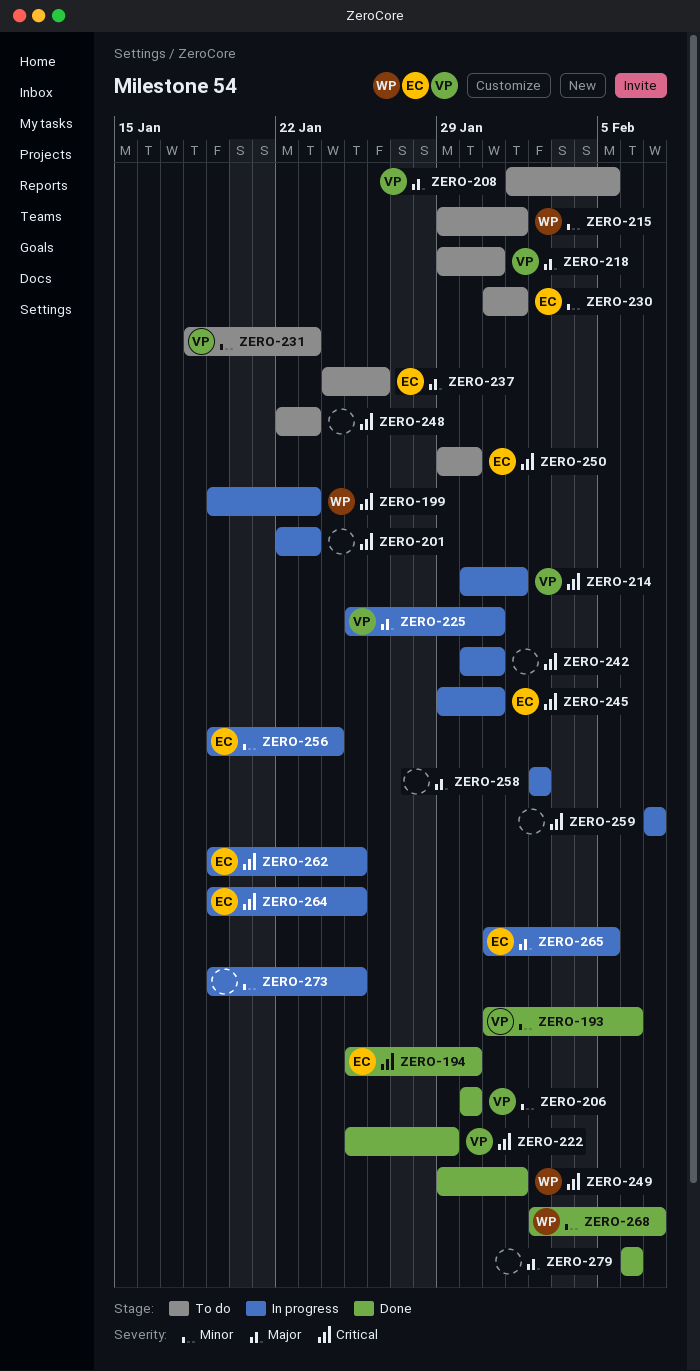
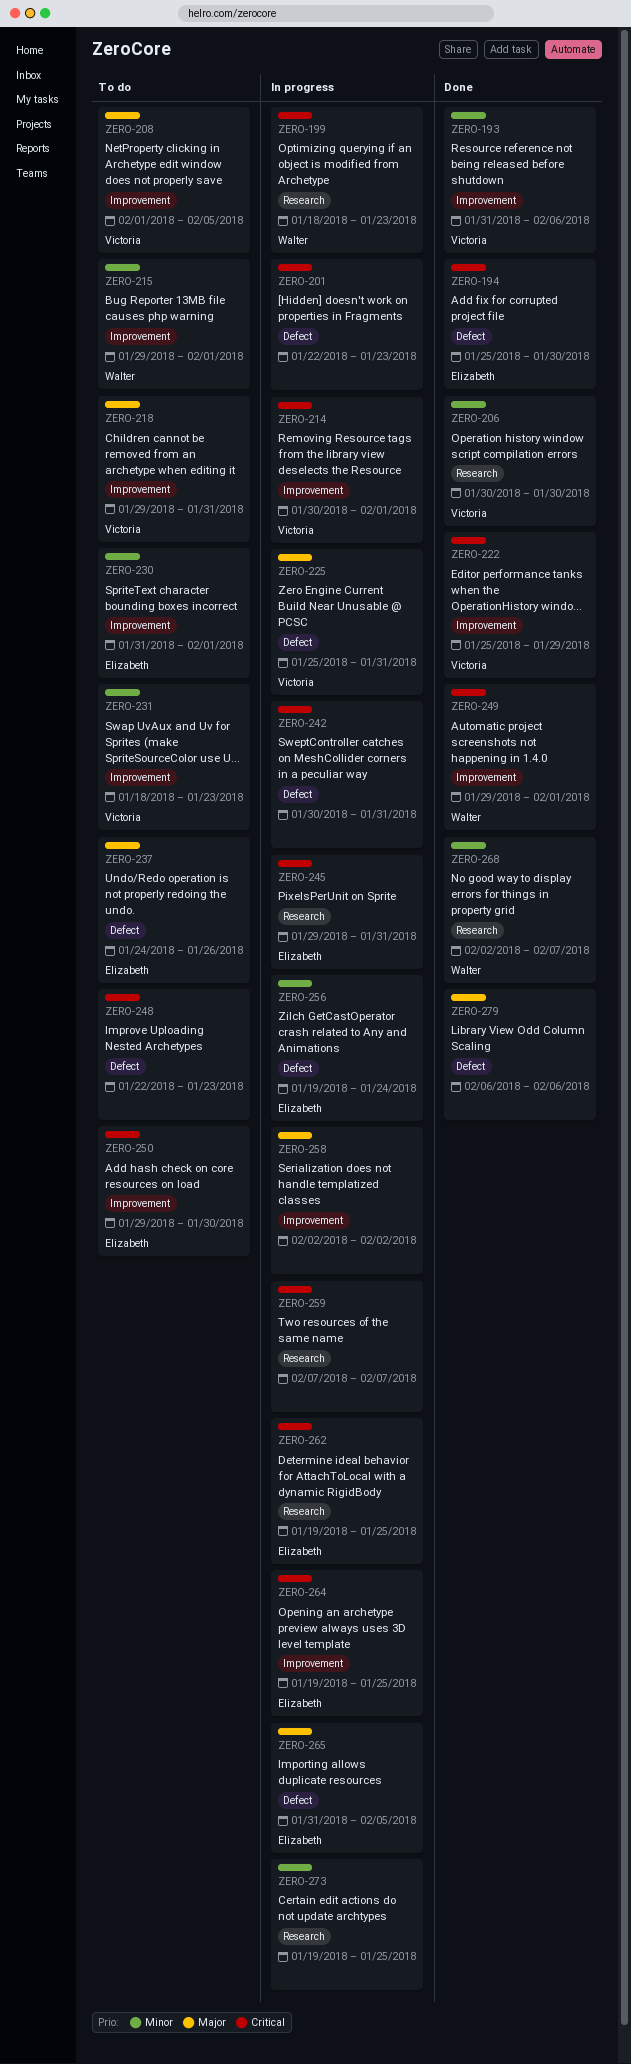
ZERO-199, start: Jan 19 -> Jan 18

